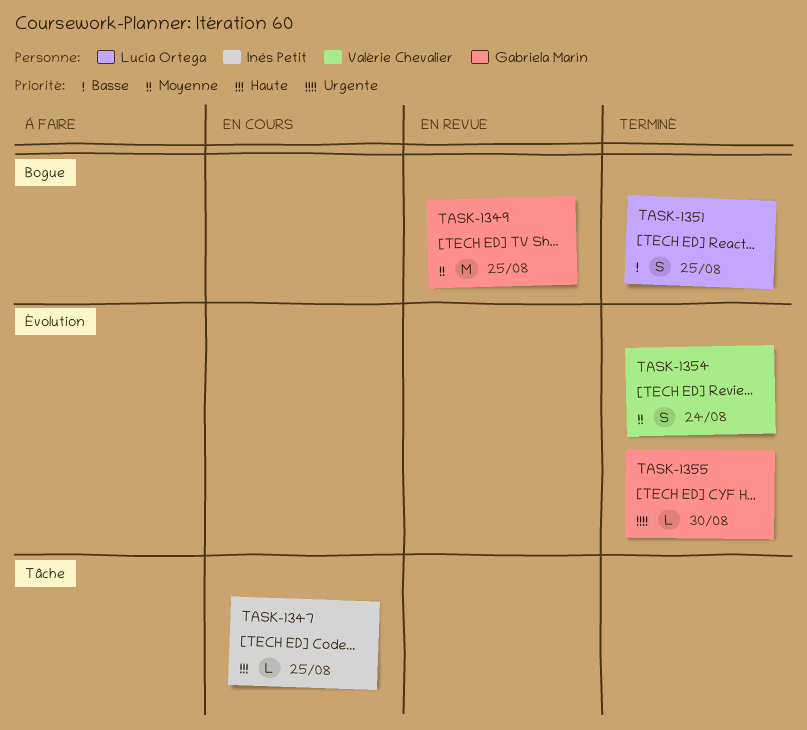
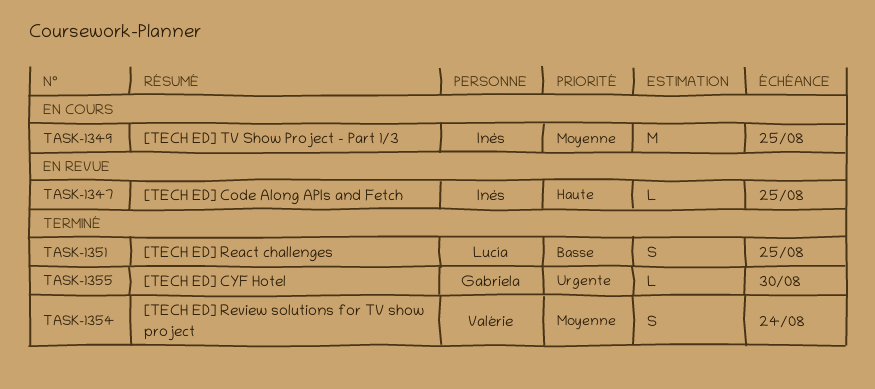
TASK-1347, status: En cours -> En revue
TASK-1349, status: En revue -> En cours
TASK-1349, owner: Gabriela Marín -> Inès Petit

